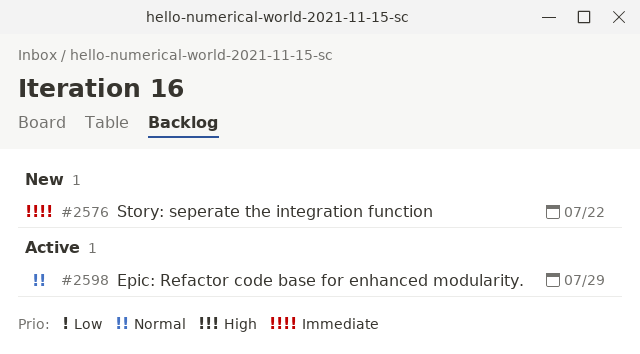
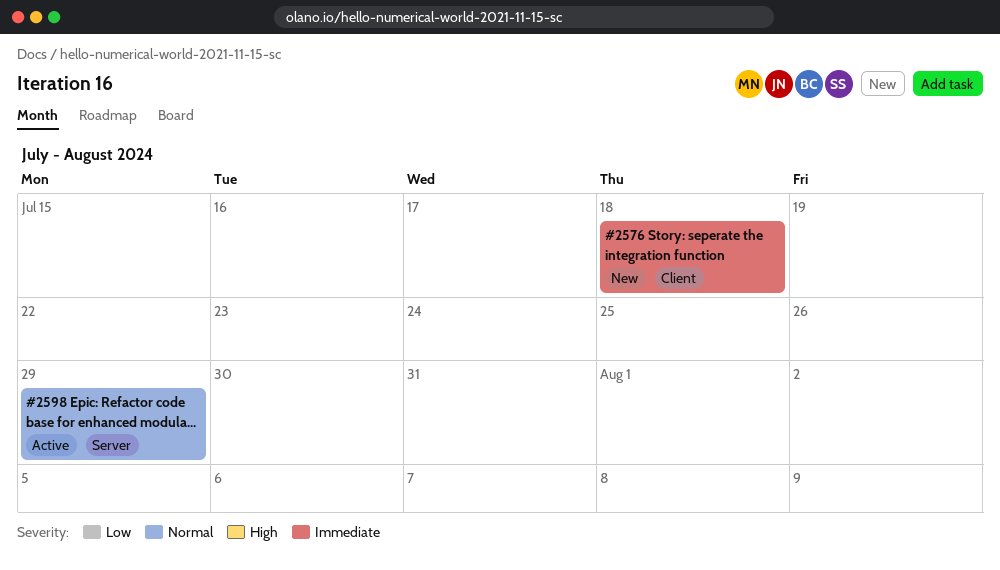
#2576, due: Jul 22 -> Jul 18

